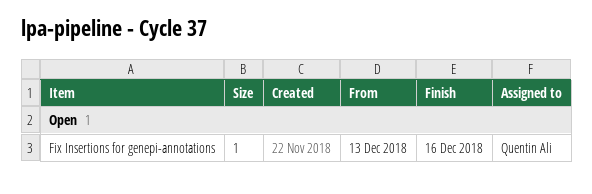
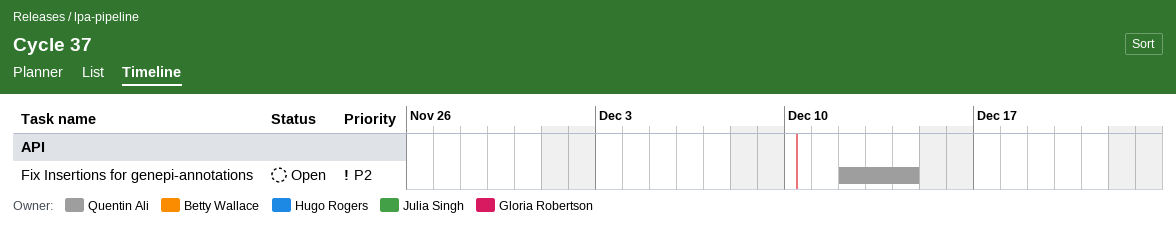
Fix Insertions for genepi-annotations, start: Dec 13 -> Dec 12
Fix Insertions for genepi-annotations, due: Dec 16 -> Dec 14

